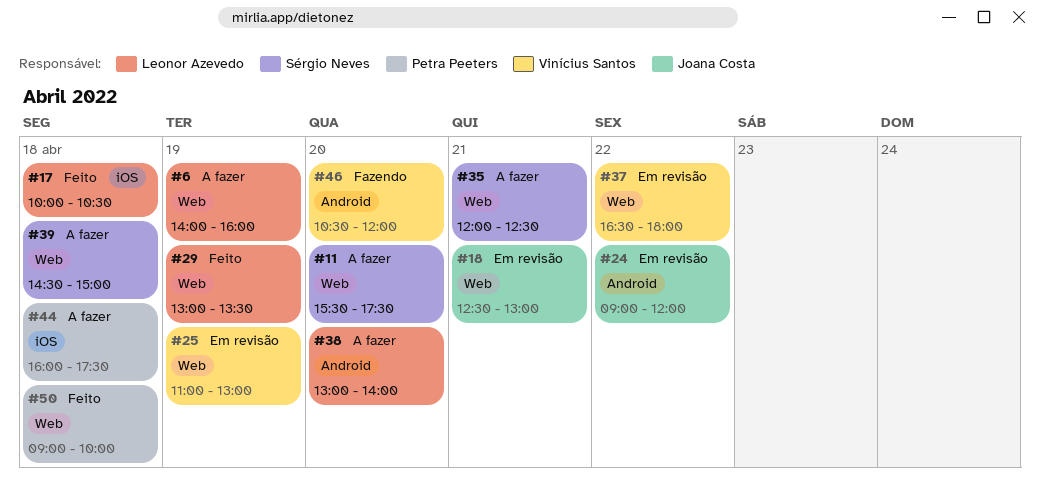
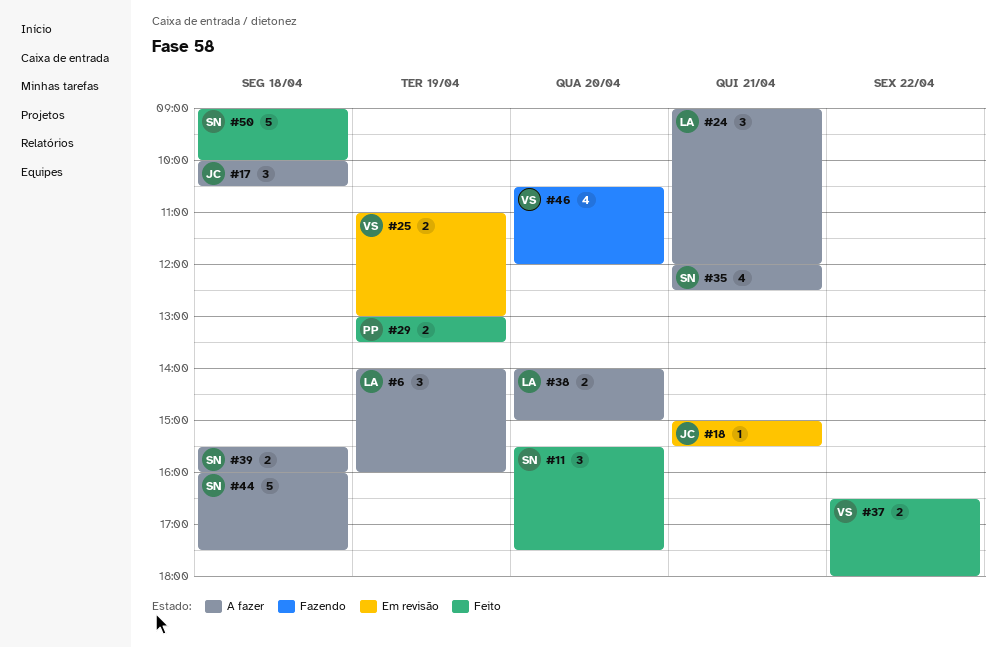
#11, status: A fazer -> Feito
#17, status: Feito -> A fazer
#17, owner: Leonor Azevedo -> Joana Costa
#18, begins: 12:30 -> 15:00
#18, ends: 13:00 -> 15:30
#24, status: Em revisão -> A fazer
#24, owner: Joana Costa -> Leonor Azevedo
#24, day: Apr 22 -> Apr 21
#29, owner: Leonor Azevedo -> Petra Peeters
#37, status: Em revisão -> Feito
#38, begins: 13:00 -> 14:00
#38, ends: 14:00 -> 15:00
#39, begins: 14:30 -> 15:30
#39, ends: 15:00 -> 16:00
#44, owner: Petra Peeters -> Sérgio Neves
#50, owner: Petra Peeters -> Sérgio Neves

